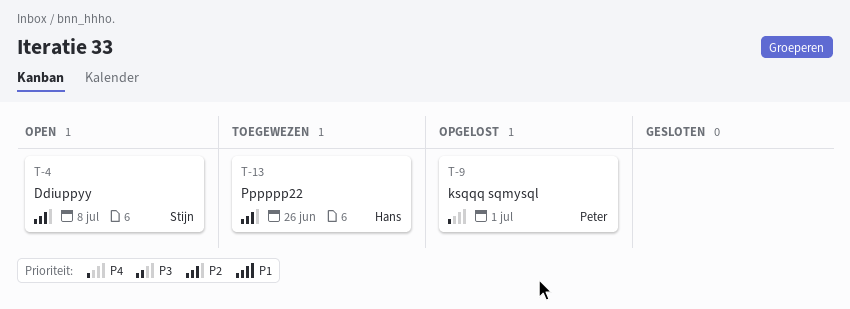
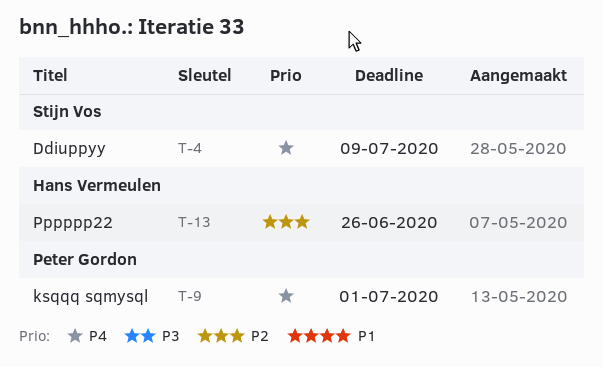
T-4, priority: P2 -> P4
T-4, due: Jul 8 -> Jul 9

